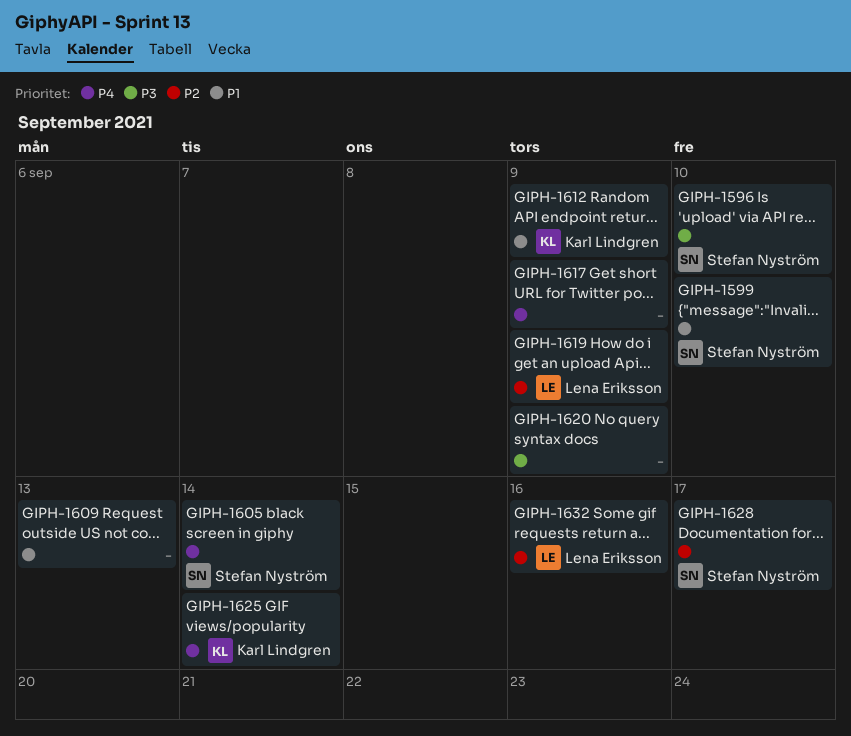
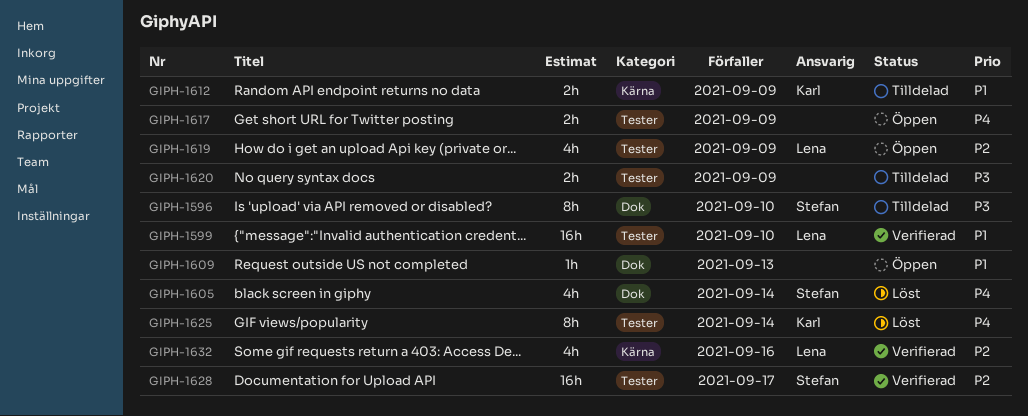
GIPH-1599, owner: Stefan Nyström -> Lena Eriksson

